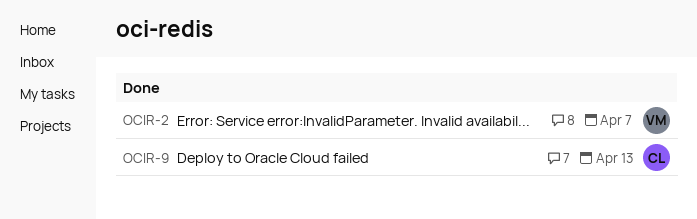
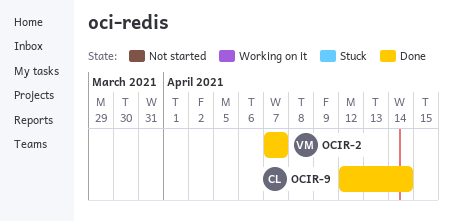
OCIR-9, due: Apr 13 -> Apr 14

